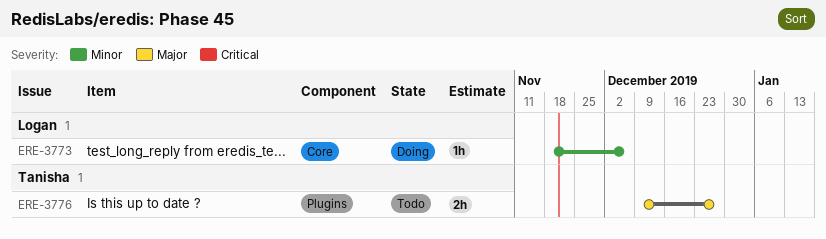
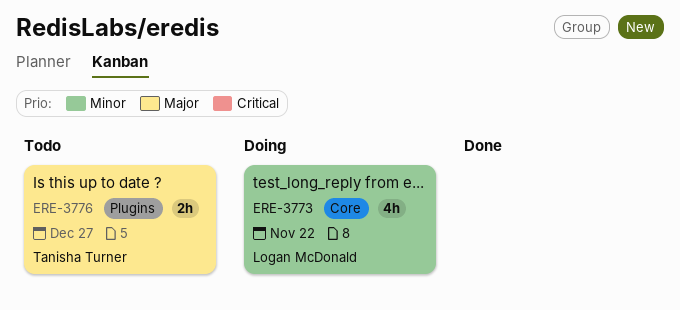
ERE-3773, estimate: 1h -> 4h
ERE-3773, due: Dec 6 -> Nov 22

